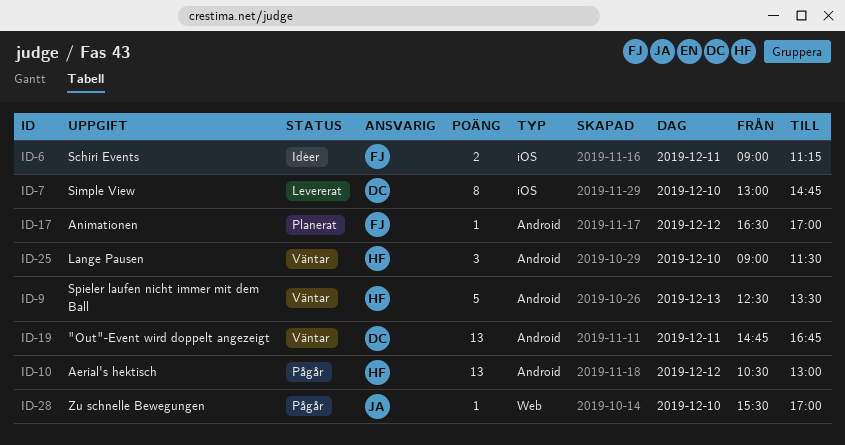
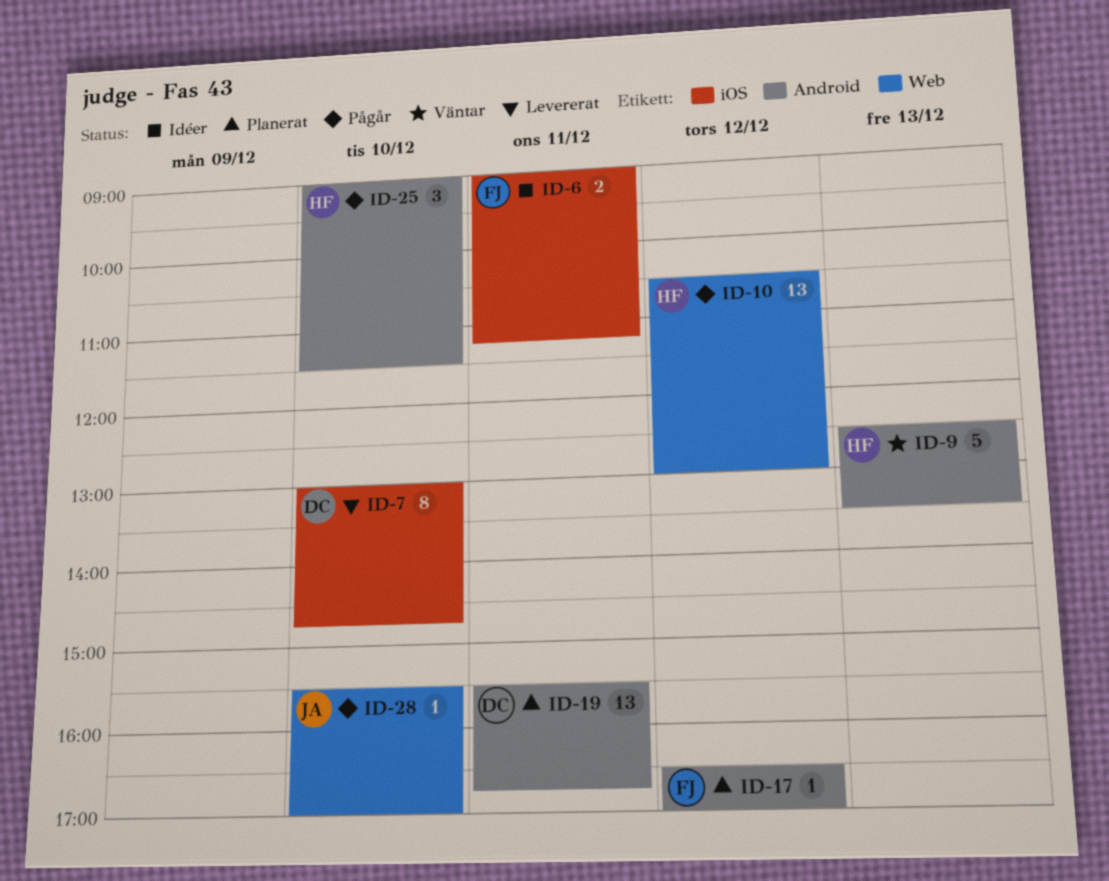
ID-10, label: Android -> Web
ID-19, status: Väntar -> Planerat
ID-19, begins: 14:45 -> 15:30
ID-25, status: Väntar -> Pågår

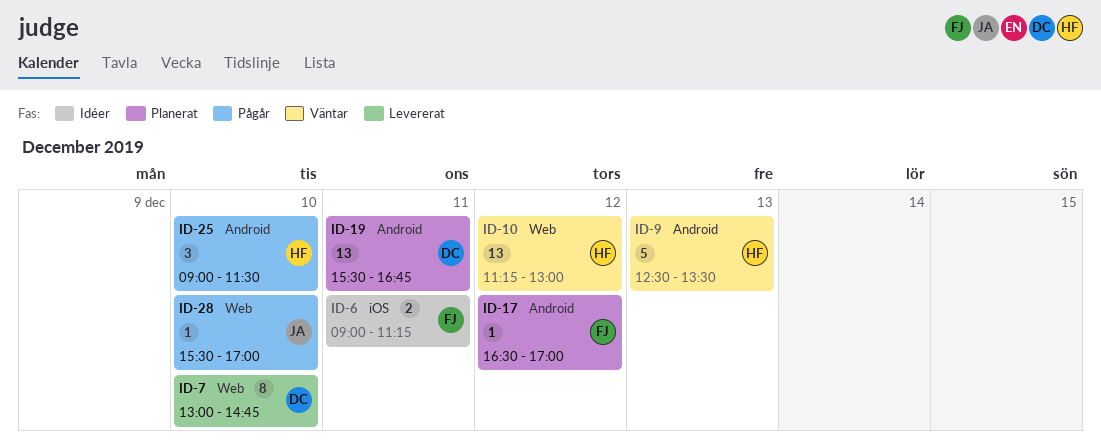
ID-7, label: iOS -> Web
ID-10, status: Pågår -> Väntar
ID-10, begins: 10:30 -> 11:15

